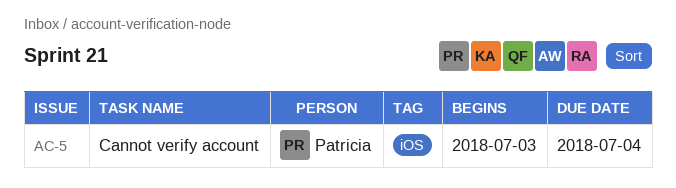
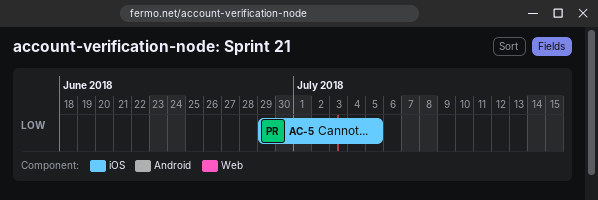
AC-5, start: Jul 3 -> Jun 29
AC-5, due: Jul 4 -> Jul 5

